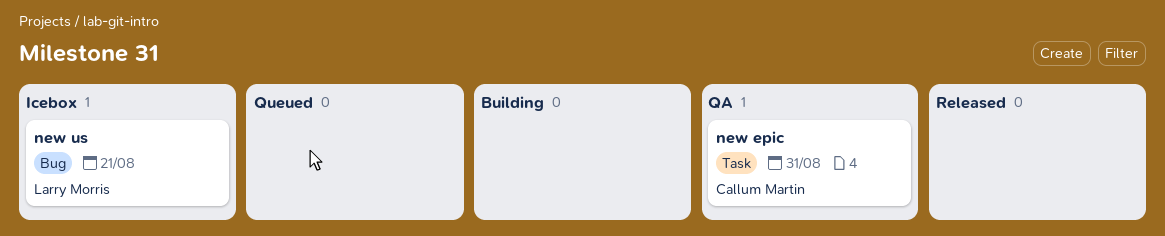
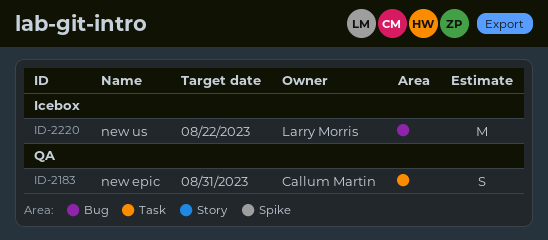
new us, due: Aug 21 -> Aug 22

